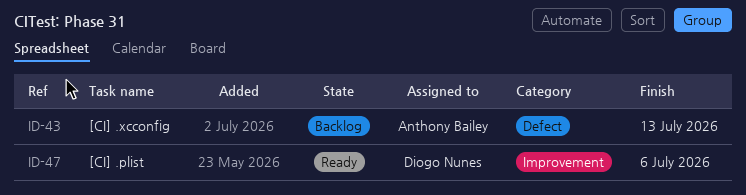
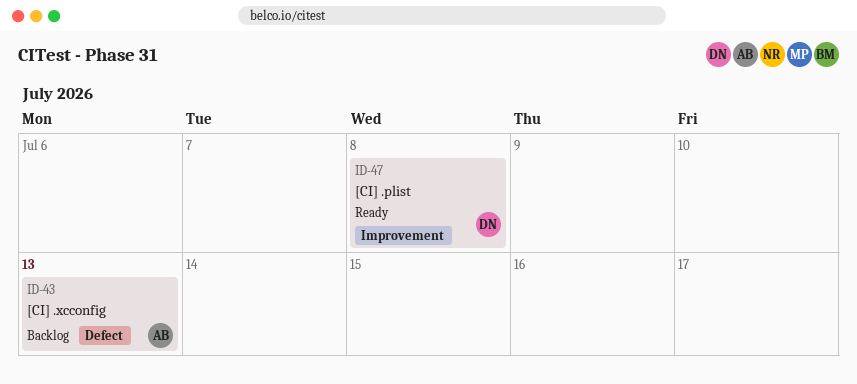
ID-47, due: Jul 6 -> Jul 8

